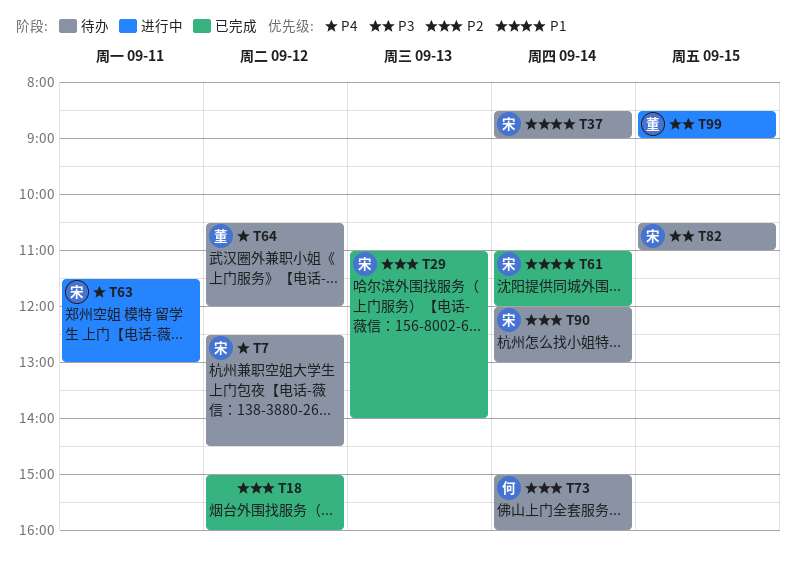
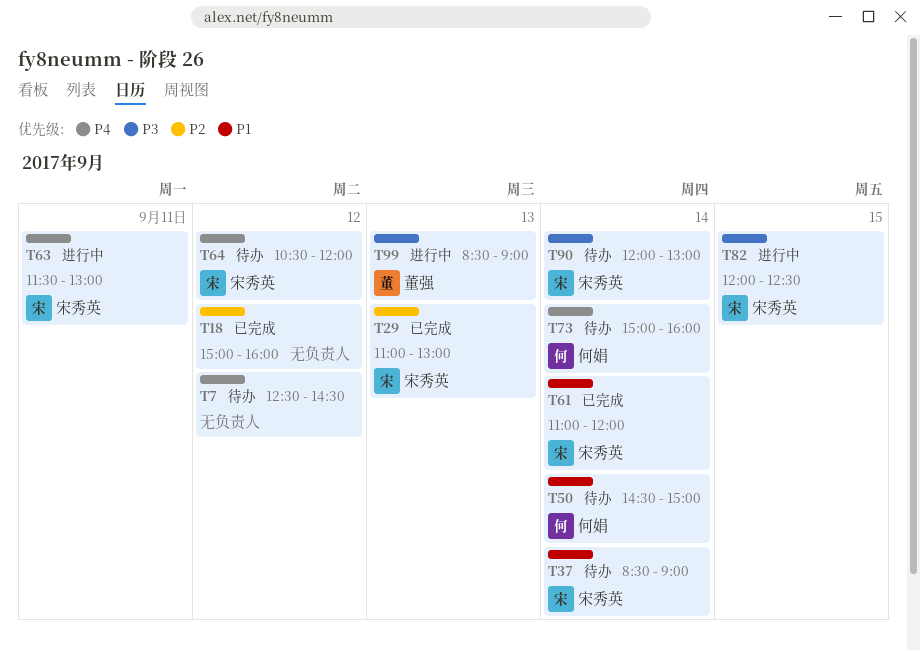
T7, owner: 宋秀英 -> none
T29, ends: 14:00 -> 13:00
T50: none -> present
T64, owner: 董强 -> 宋秀英
T73, priority: P2 -> P4
T82, status: 待办 -> 进行中
T82, begins: 10:30 -> 12:00
T82, ends: 11:00 -> 12:30
T90, priority: P2 -> P3
T99, day: Sep 15 -> Sep 13

